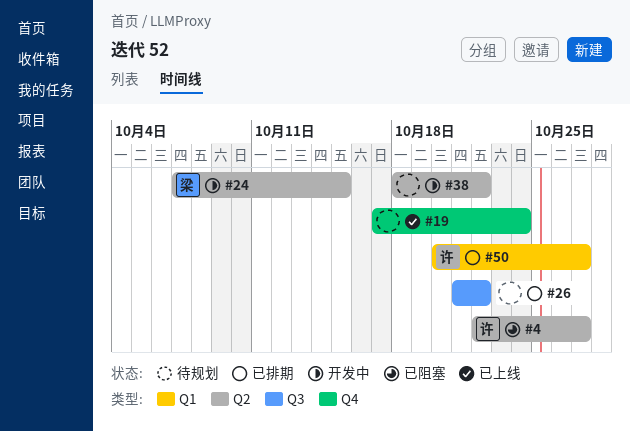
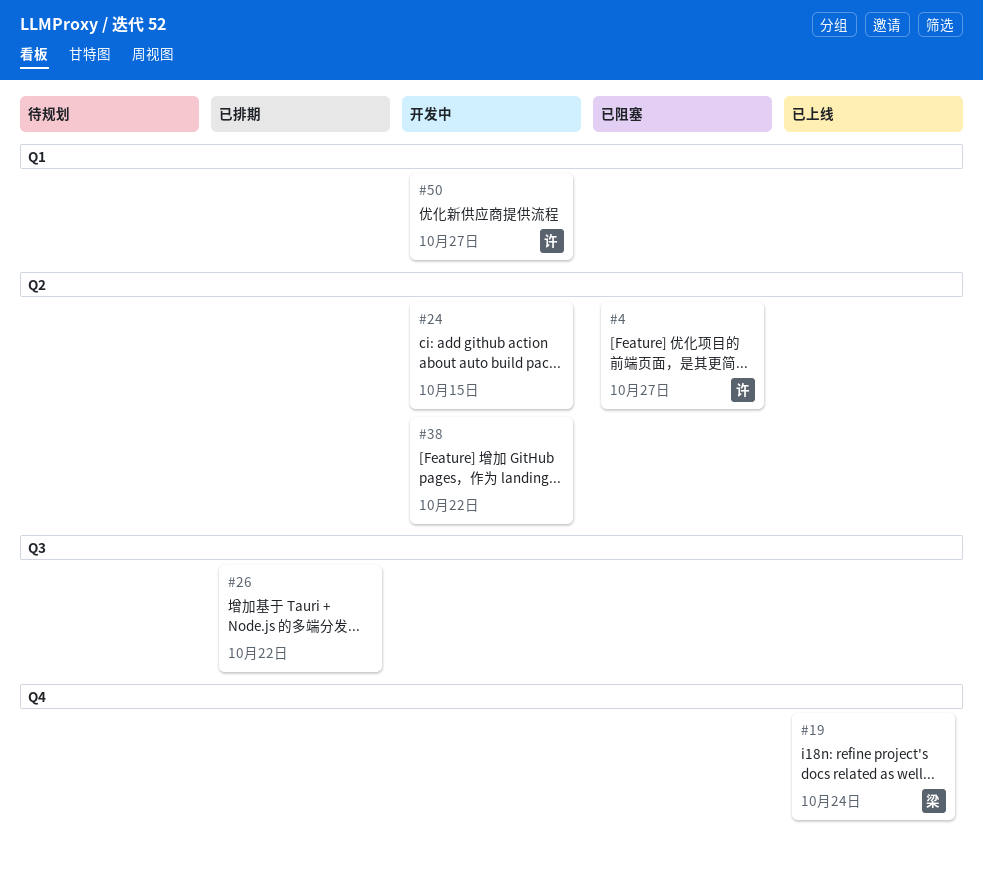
#19, owner: none -> 梁
#24, owner: 梁 -> none
#50, status: 已排期 -> 开发中

